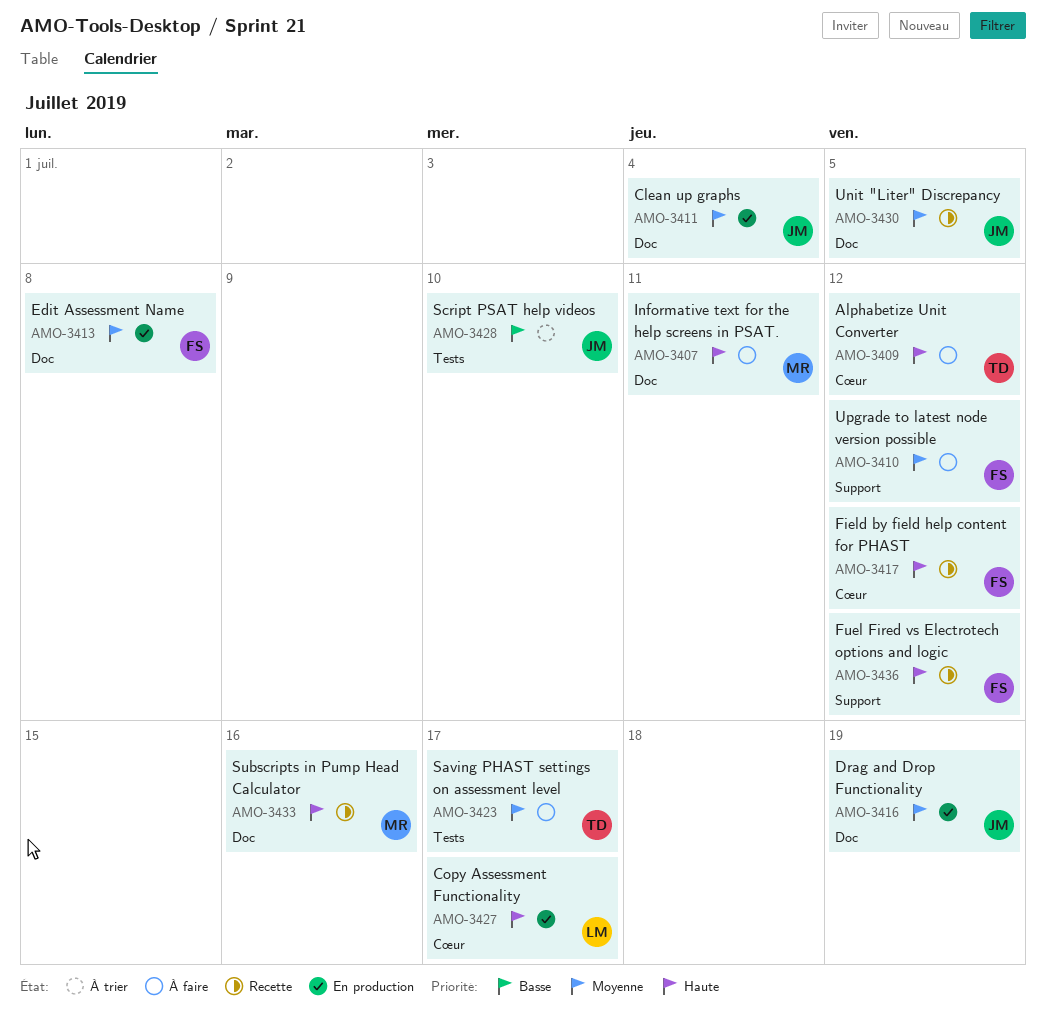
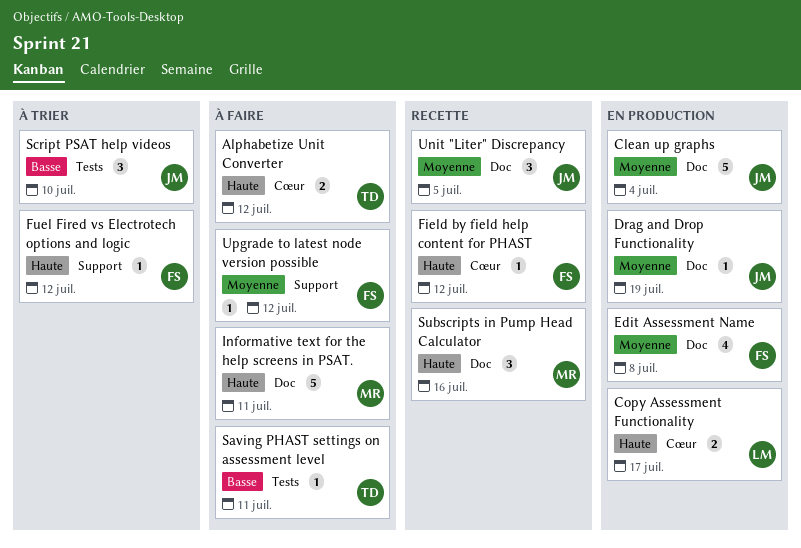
Fuel Fired vs Electrotech options and logic, status: Recette -> À trier
Saving PHAST settings on assessment level, priority: Moyenne -> Basse
Saving PHAST settings on assessment level, due: Jul 17 -> Jul 11

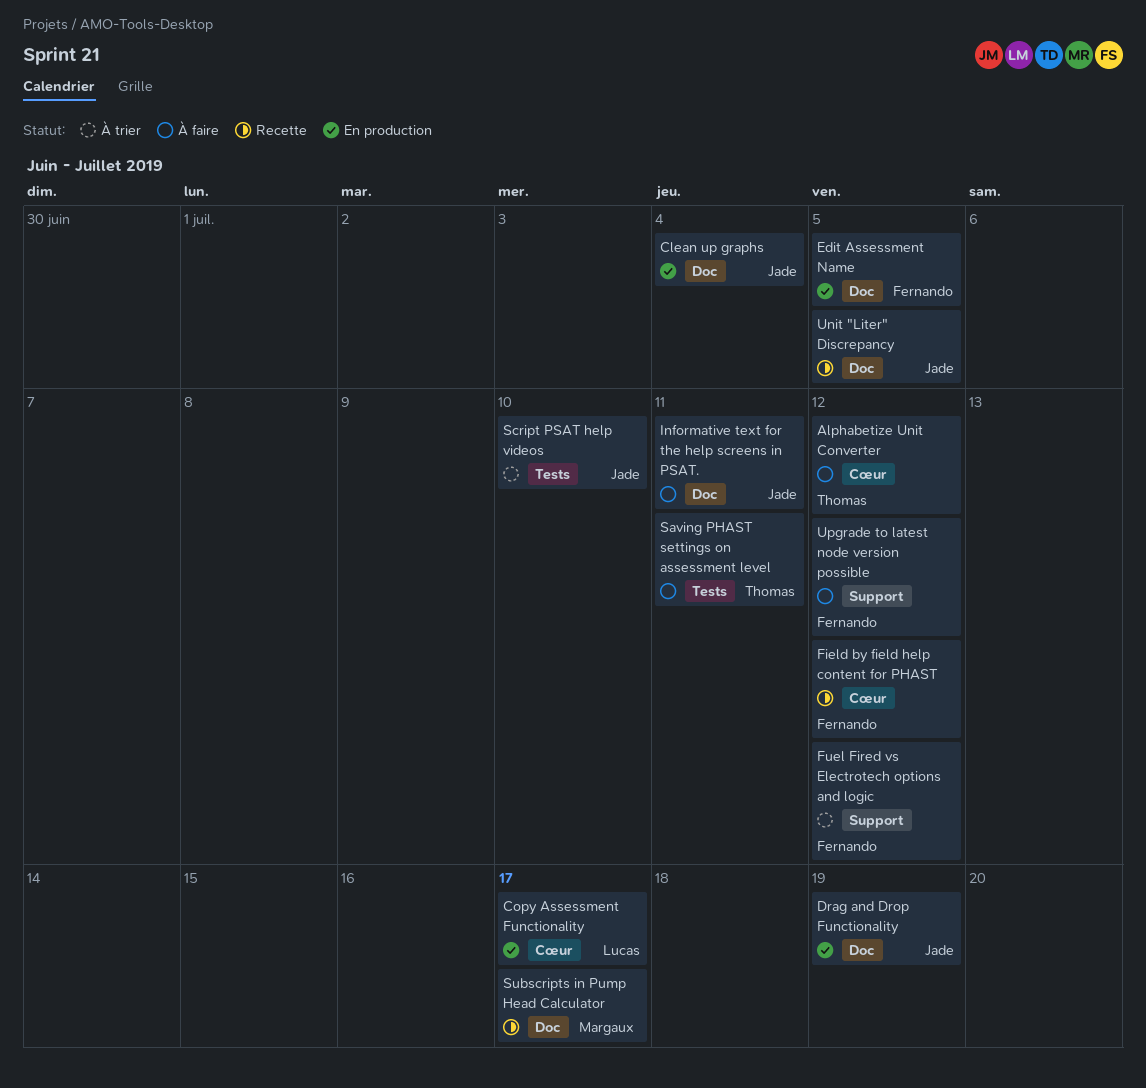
Edit Assessment Name, due: Jul 8 -> Jul 5
Informative text for the help screens in PSAT., owner: Margaux -> Jade
Subscripts in Pump Head Calculator, due: Jul 16 -> Jul 17

